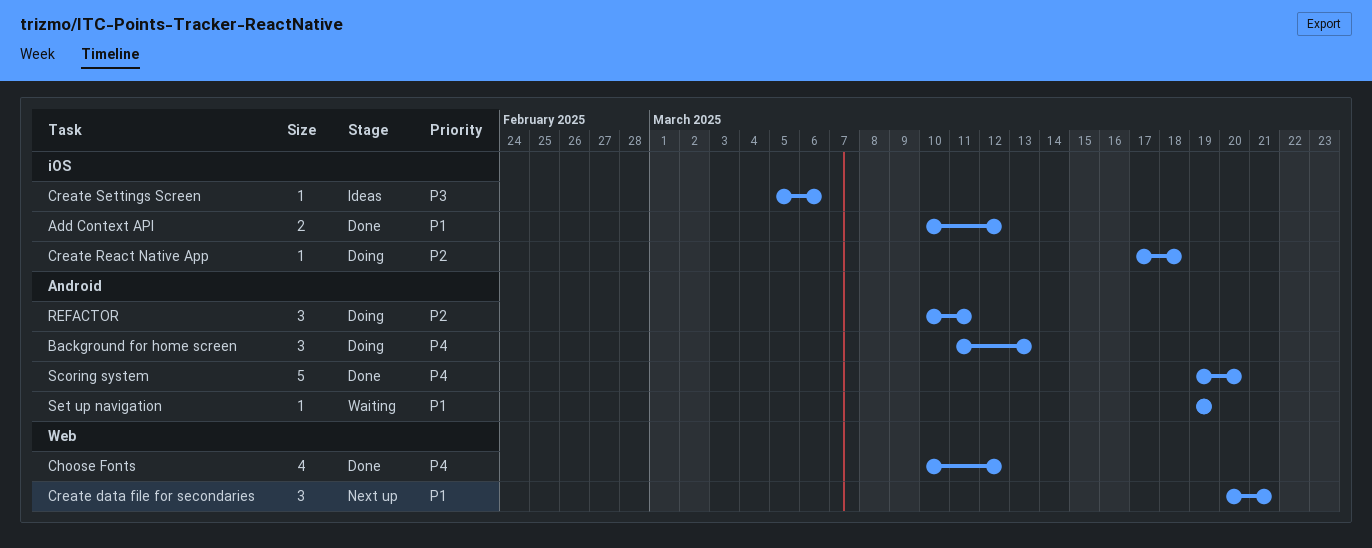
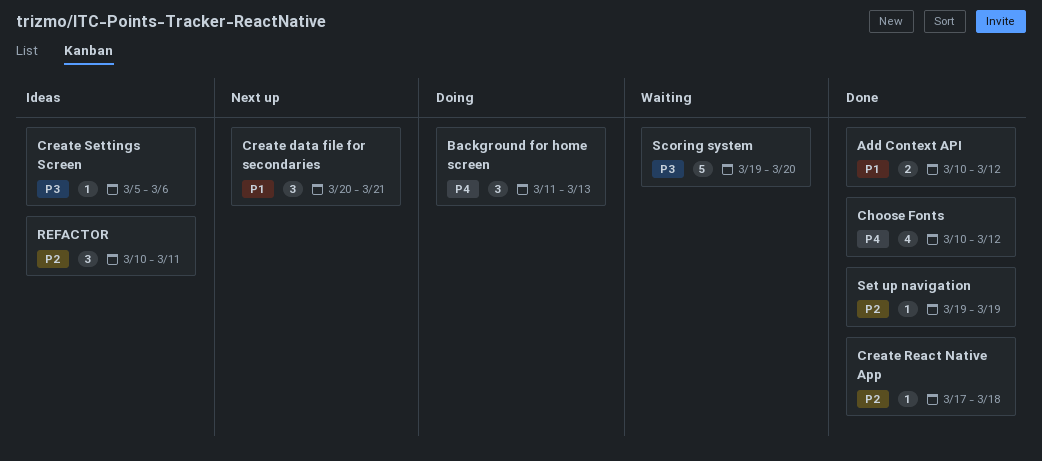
Create React Native App, status: Doing -> Done
REFACTOR, status: Doing -> Ideas
Scoring system, status: Done -> Waiting
Scoring system, priority: P4 -> P3
Set up navigation, status: Waiting -> Done
Set up navigation, priority: P1 -> P2

